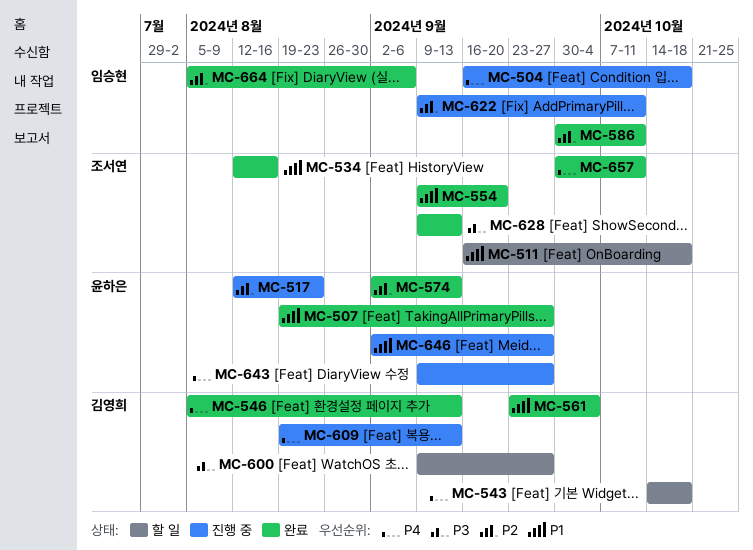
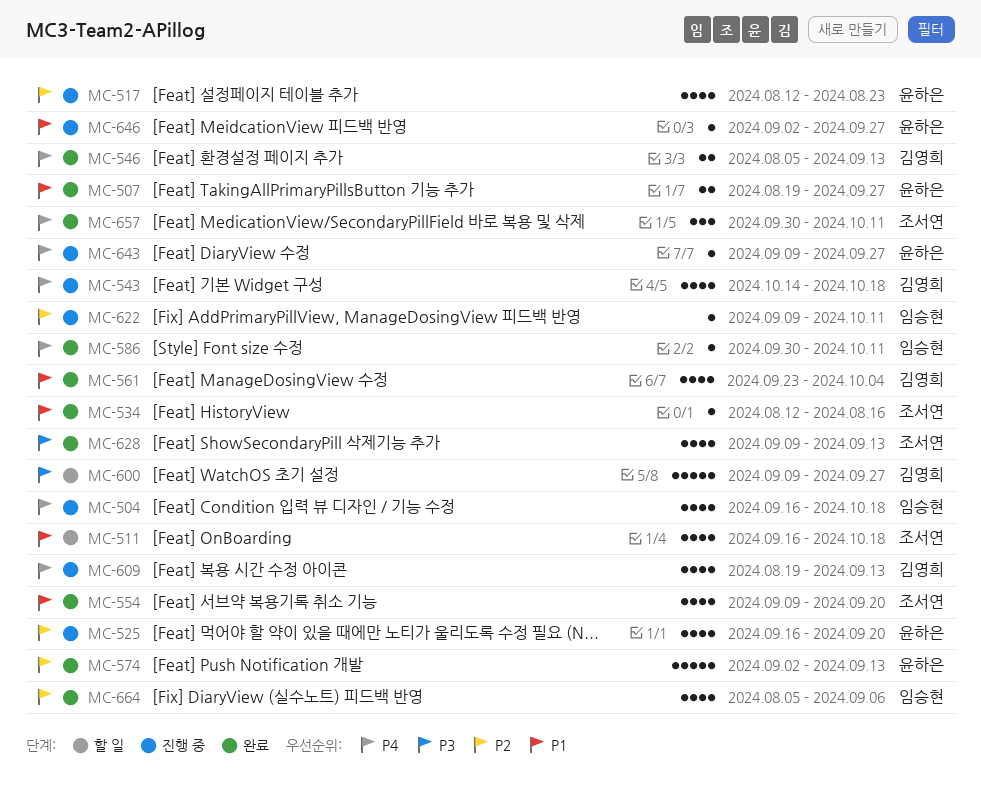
MC-525: none -> present
MC-543, status: 할 일 -> 진행 중
MC-586, priority: P2 -> P4

